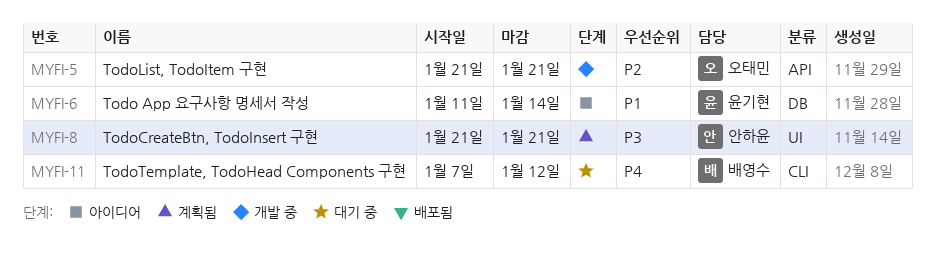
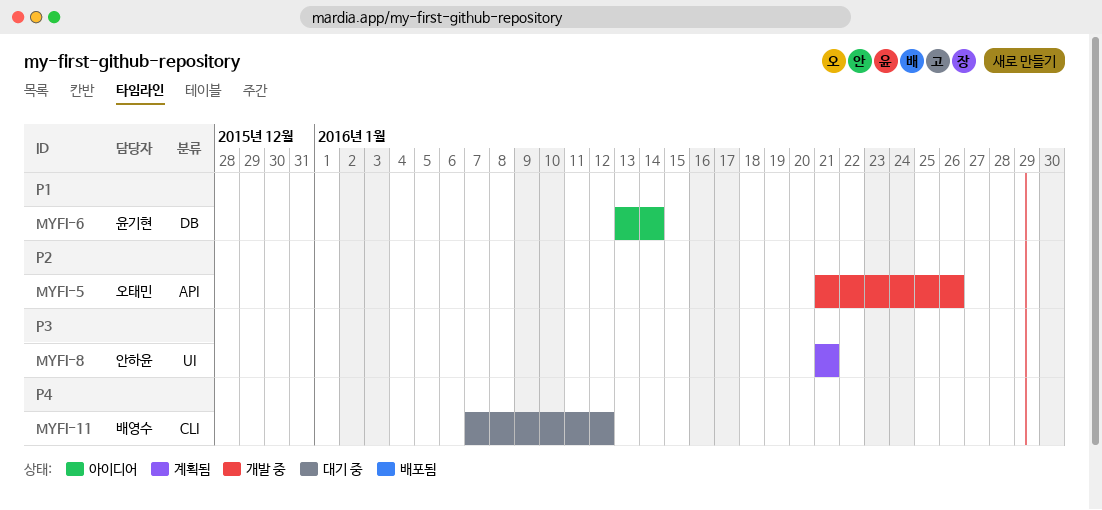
MYFI-5, due: Jan 21 -> Jan 26
MYFI-6, start: Jan 11 -> Jan 13

